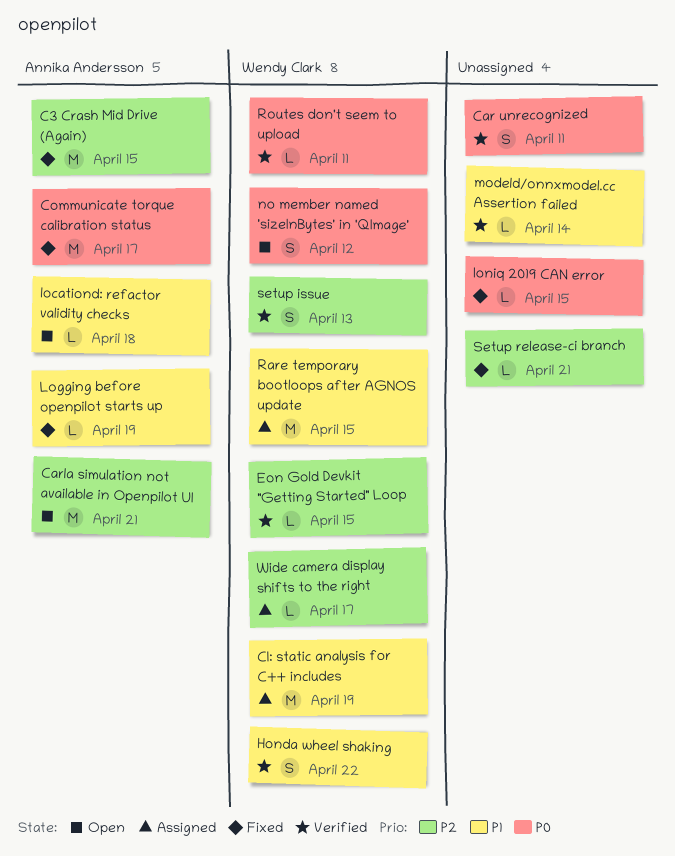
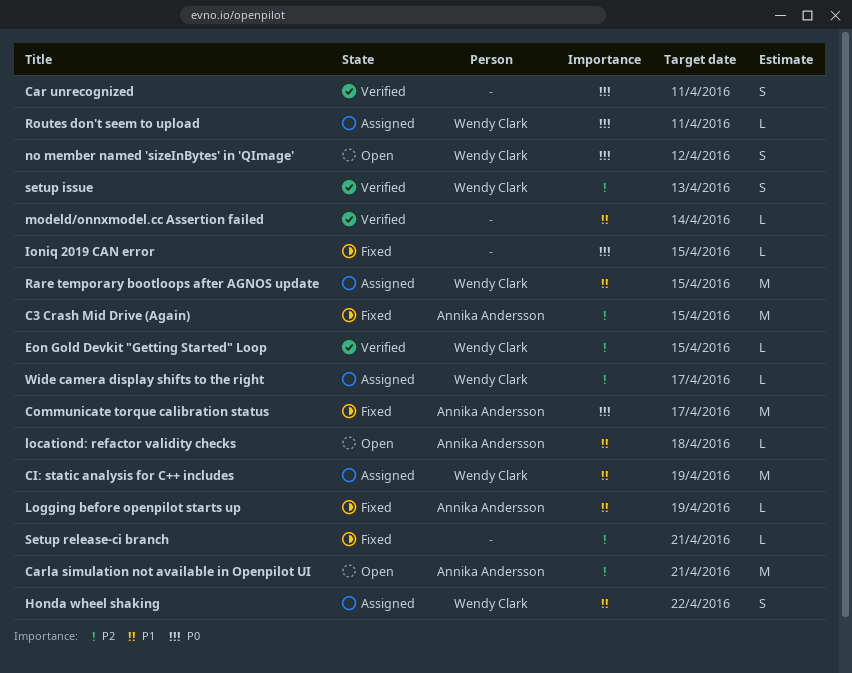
Honda wheel shaking, status: Verified -> Assigned
Routes don't seem to upload, status: Verified -> Assigned

